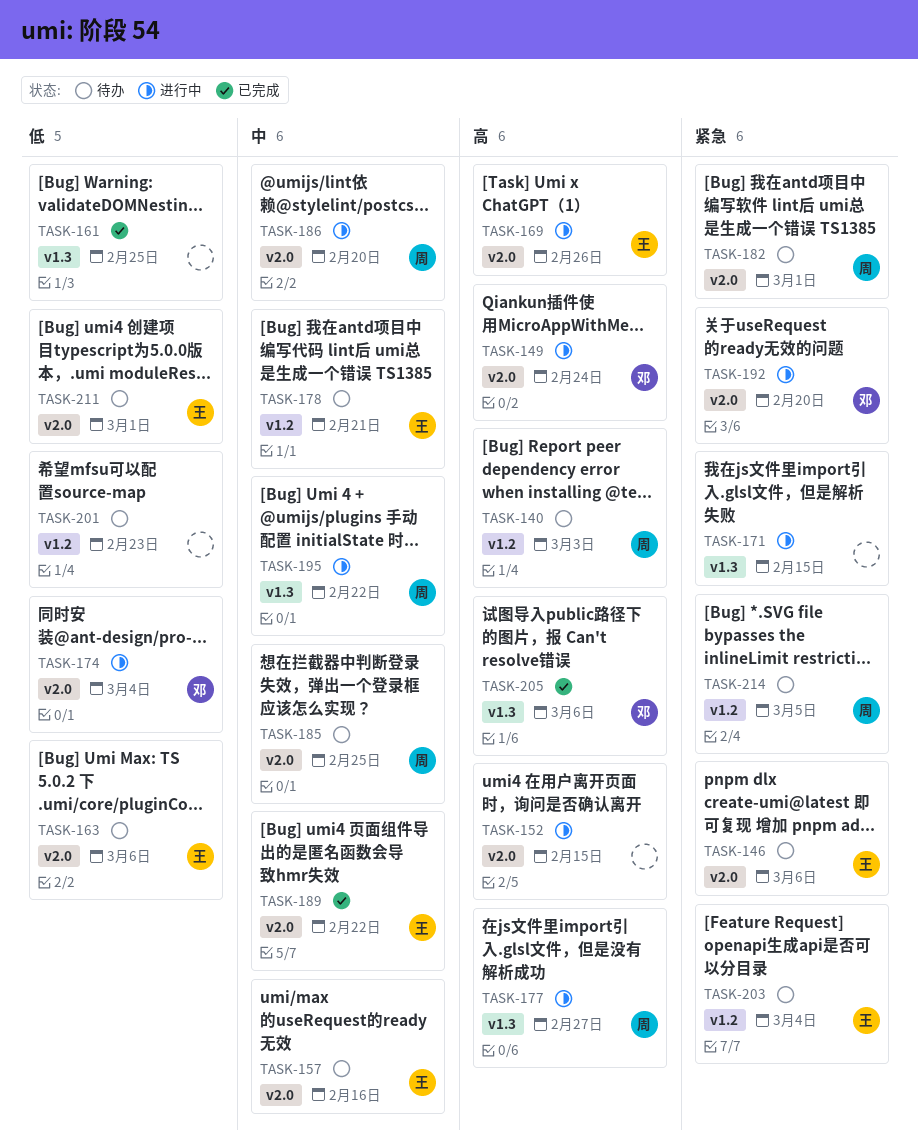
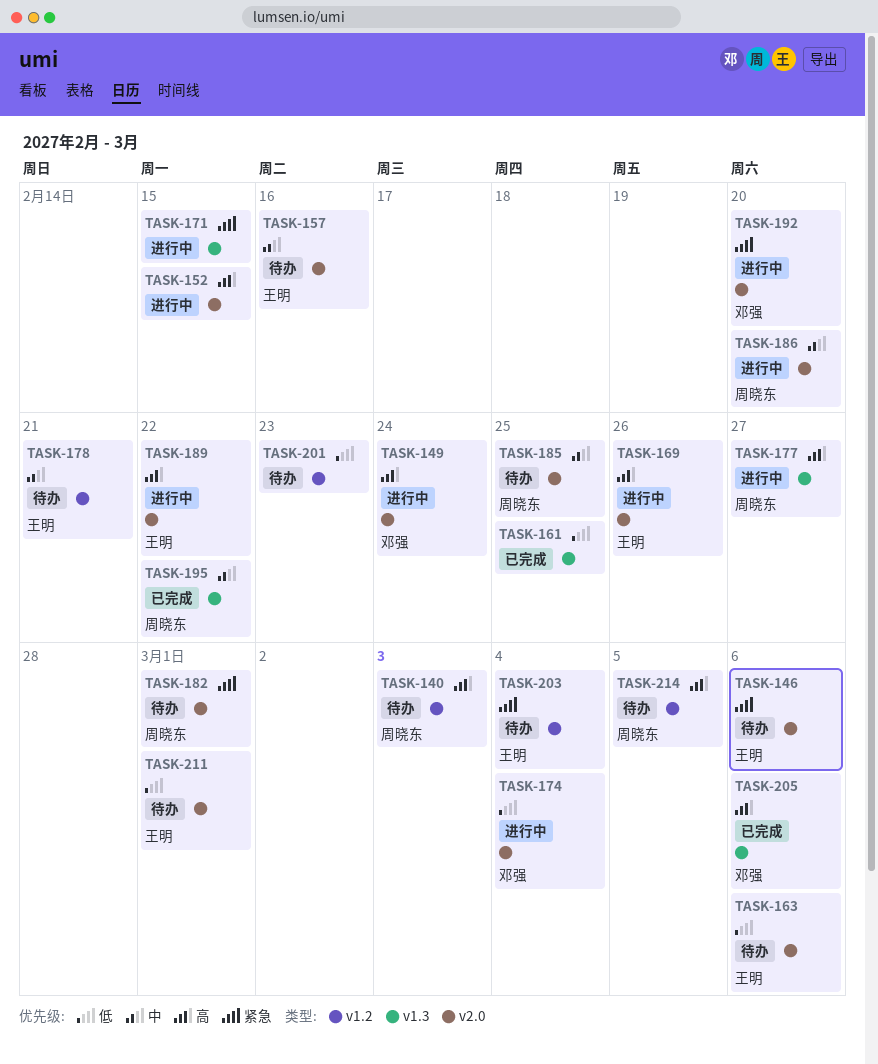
TASK-189, status: 已完成 -> 进行中
TASK-189, priority: 中 -> 高
TASK-195, status: 进行中 -> 已完成
TASK-214, priority: 紧急 -> 高

